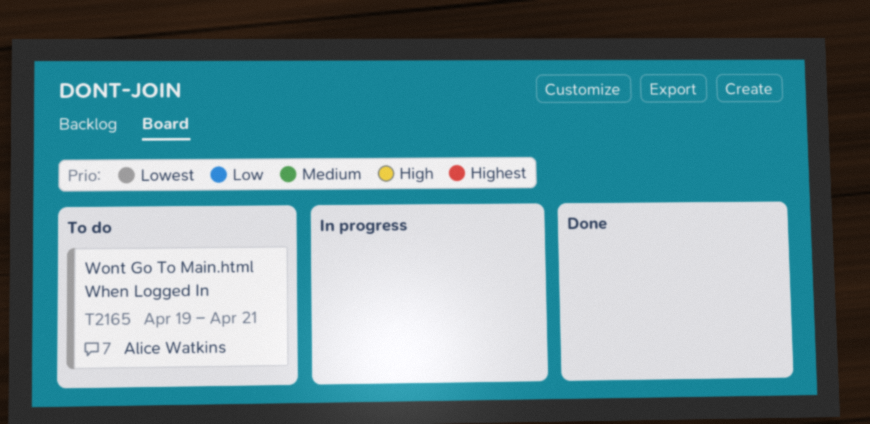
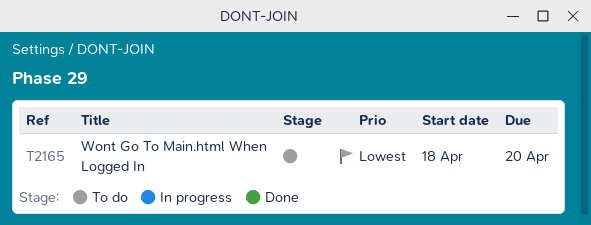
T2165, start: Apr 19 -> Apr 18
T2165, due: Apr 21 -> Apr 20

